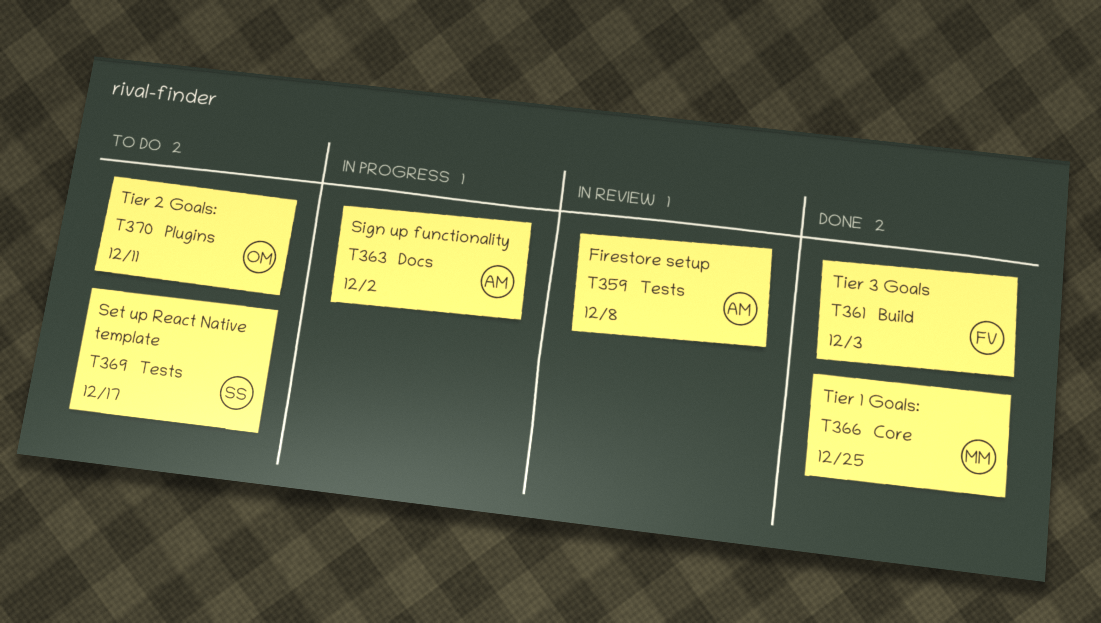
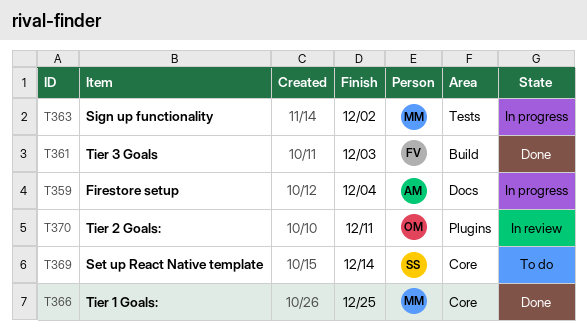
T359, status: In review -> In progress
T359, label: Tests -> Docs
T359, due: Dec 8 -> Dec 4
T363, owner: AM -> MM
T363, label: Docs -> Tests
T369, label: Tests -> Core
T369, due: Dec 17 -> Dec 14
T370, status: To do -> In review

